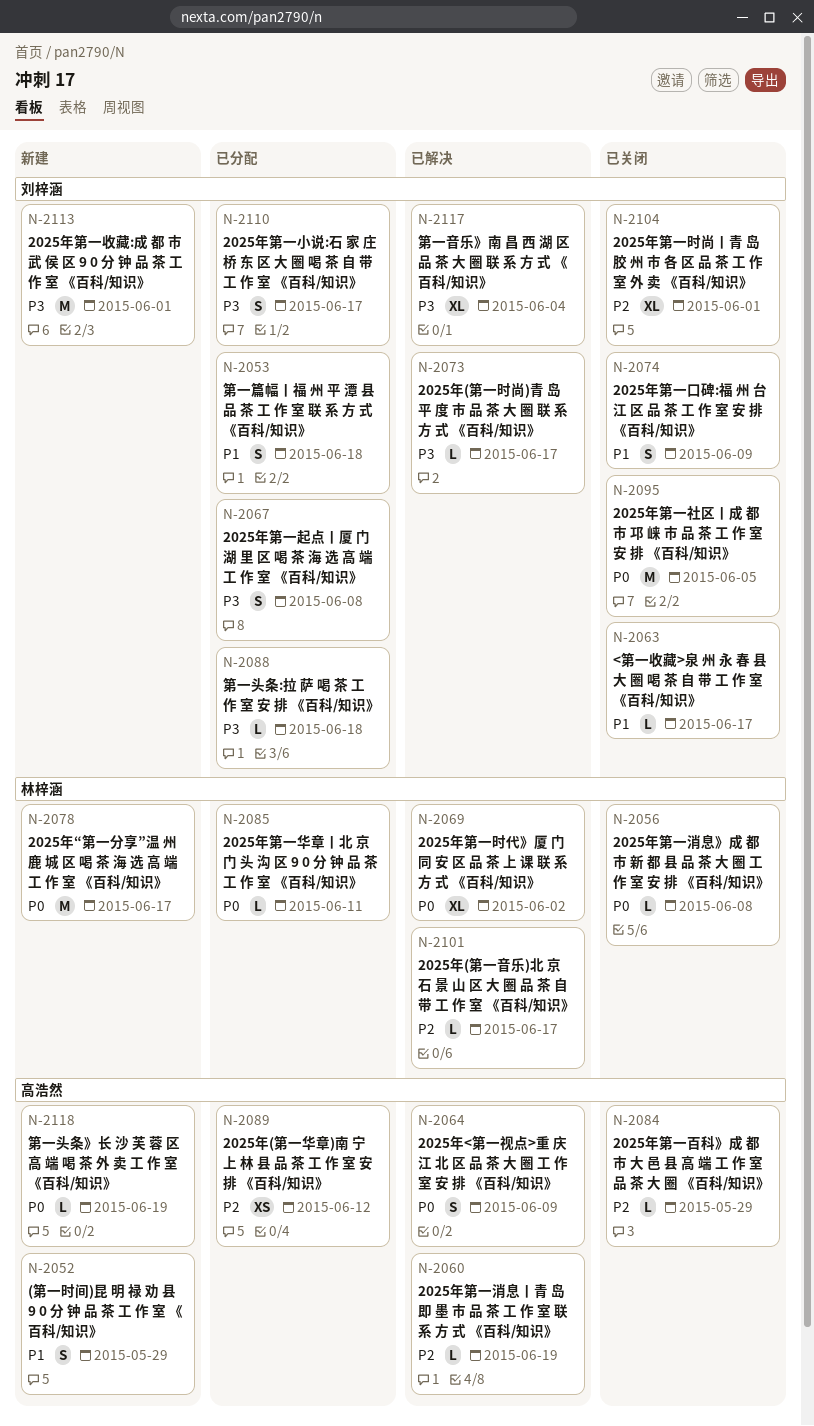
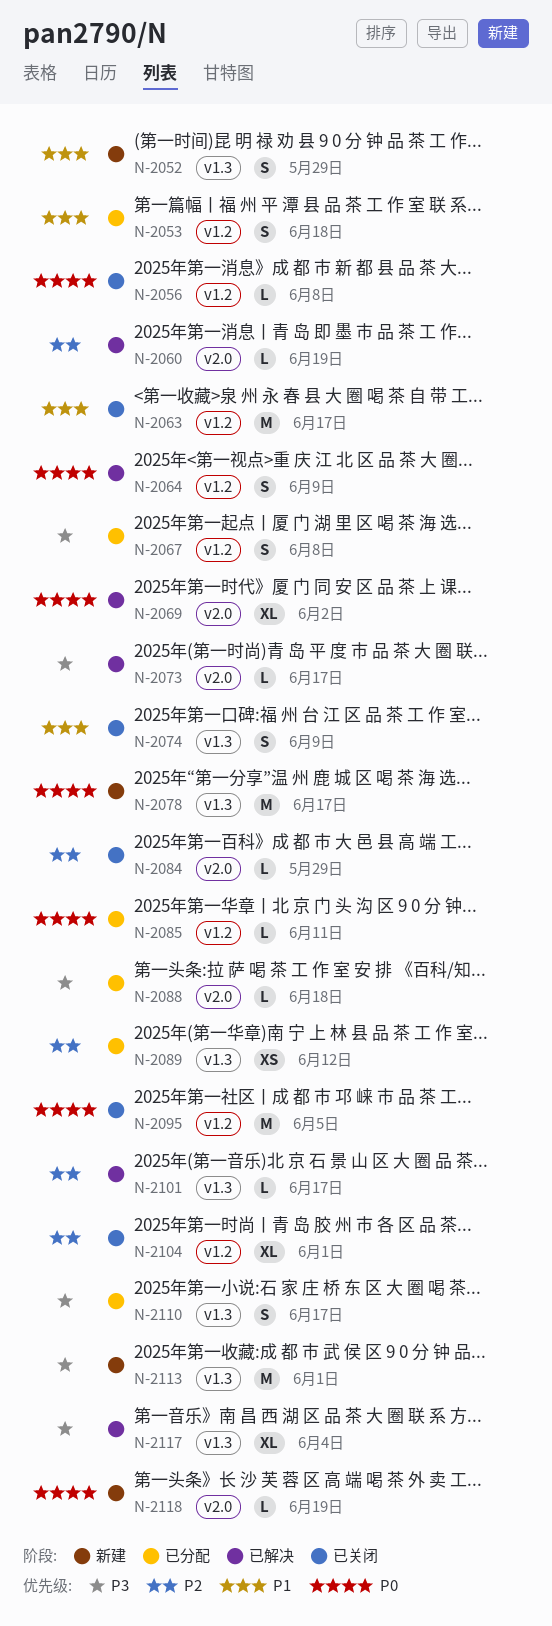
N-2063, estimate: L -> M

